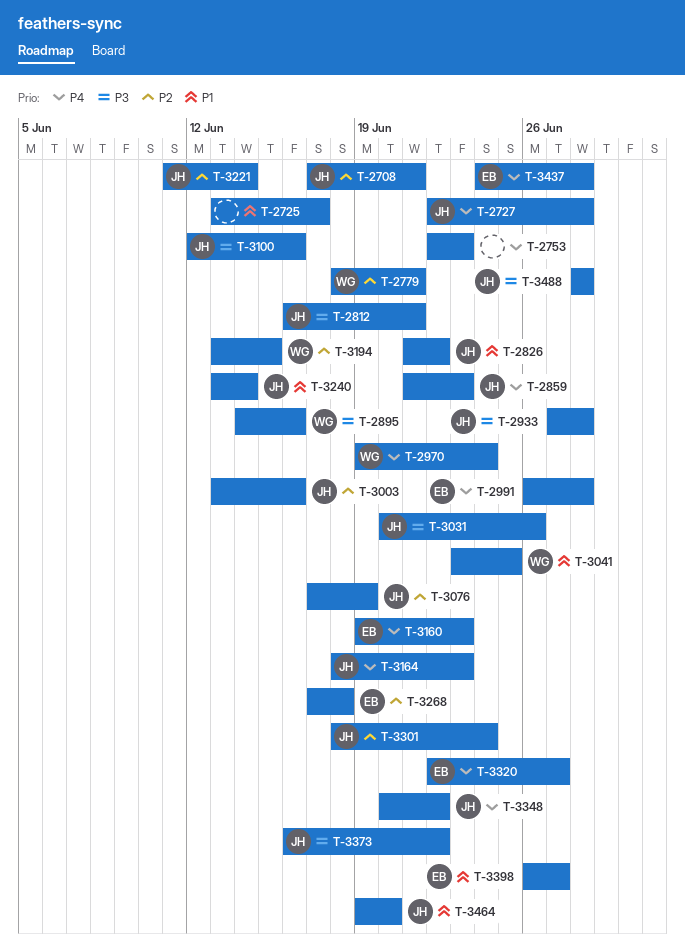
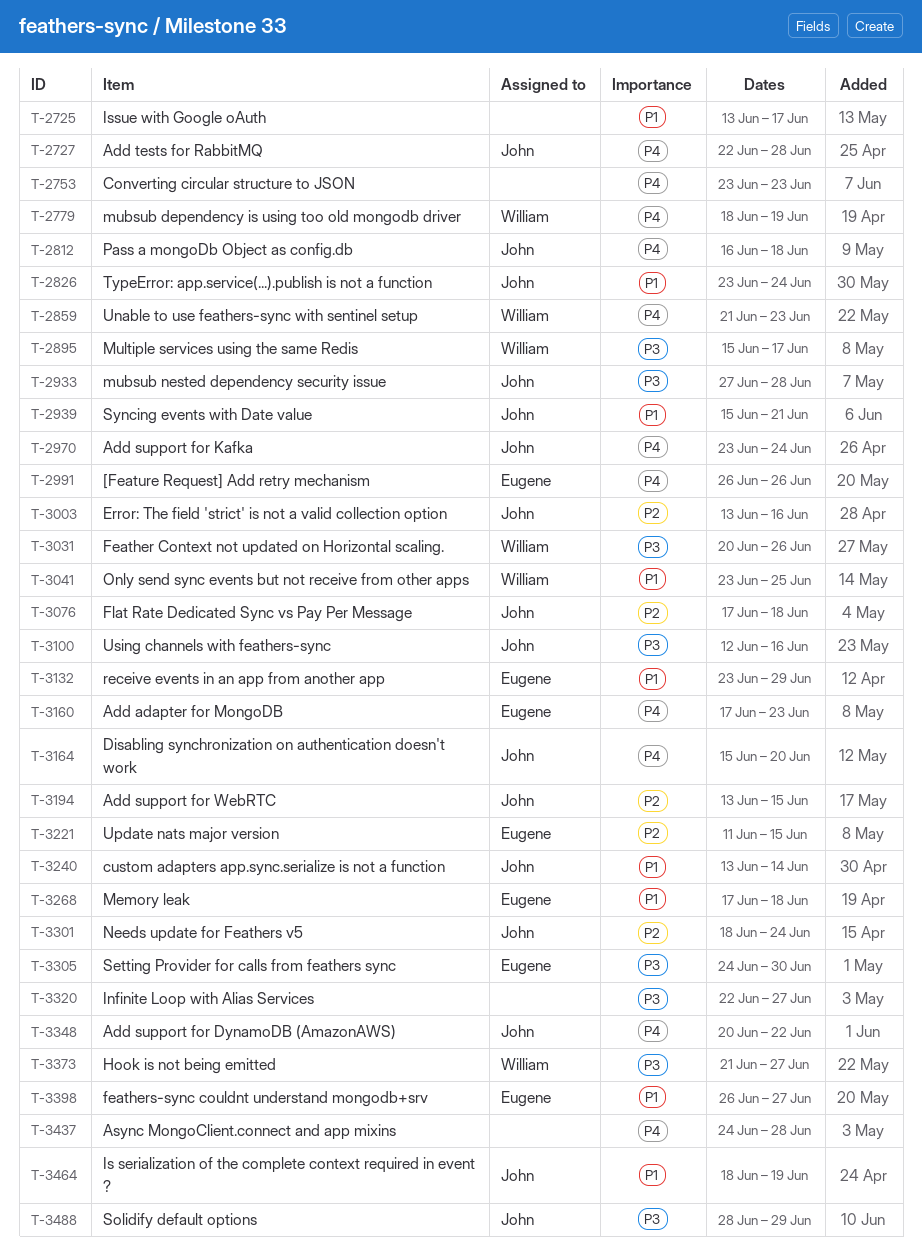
T-2708: present -> none
T-2753, start: Jun 22 -> Jun 23
T-2779, priority: P2 -> P4
T-2779, due: Jun 21 -> Jun 19
T-2812, priority: P3 -> P4
T-2812, due: Jun 21 -> Jun 18
T-2826, start: Jun 21 -> Jun 23
T-2826, due: Jun 22 -> Jun 24
T-2859, owner: John -> William
T-2895, start: Jun 14 -> Jun 15
T-2895, due: Jun 16 -> Jun 17
T-2939: none -> present
T-2970, owner: William -> John
T-2970, start: Jun 19 -> Jun 23
T-2991, due: Jun 28 -> Jun 26
T-3031, owner: John -> William
T-3076, due: Jun 19 -> Jun 18
T-3132: none -> present
T-3160, start: Jun 19 -> Jun 17
T-3164, start: Jun 18 -> Jun 15
T-3164, due: Jun 23 -> Jun 20
T-3194, owner: William -> John
T-3221, owner: John -> Eugene
T-3221, due: Jun 14 -> Jun 15
T-3268, priority: P2 -> P1
T-3305: none -> present
T-3320, owner: Eugene -> none
T-3320, priority: P4 -> P3
T-3373, owner: John -> William
T-3373, start: Jun 16 -> Jun 21
T-3373, due: Jun 22 -> Jun 27
T-3437, owner: Eugene -> none
T-3464, start: Jun 19 -> Jun 18
T-3464, due: Jun 20 -> Jun 19
T-3488, due: Jun 28 -> Jun 29

